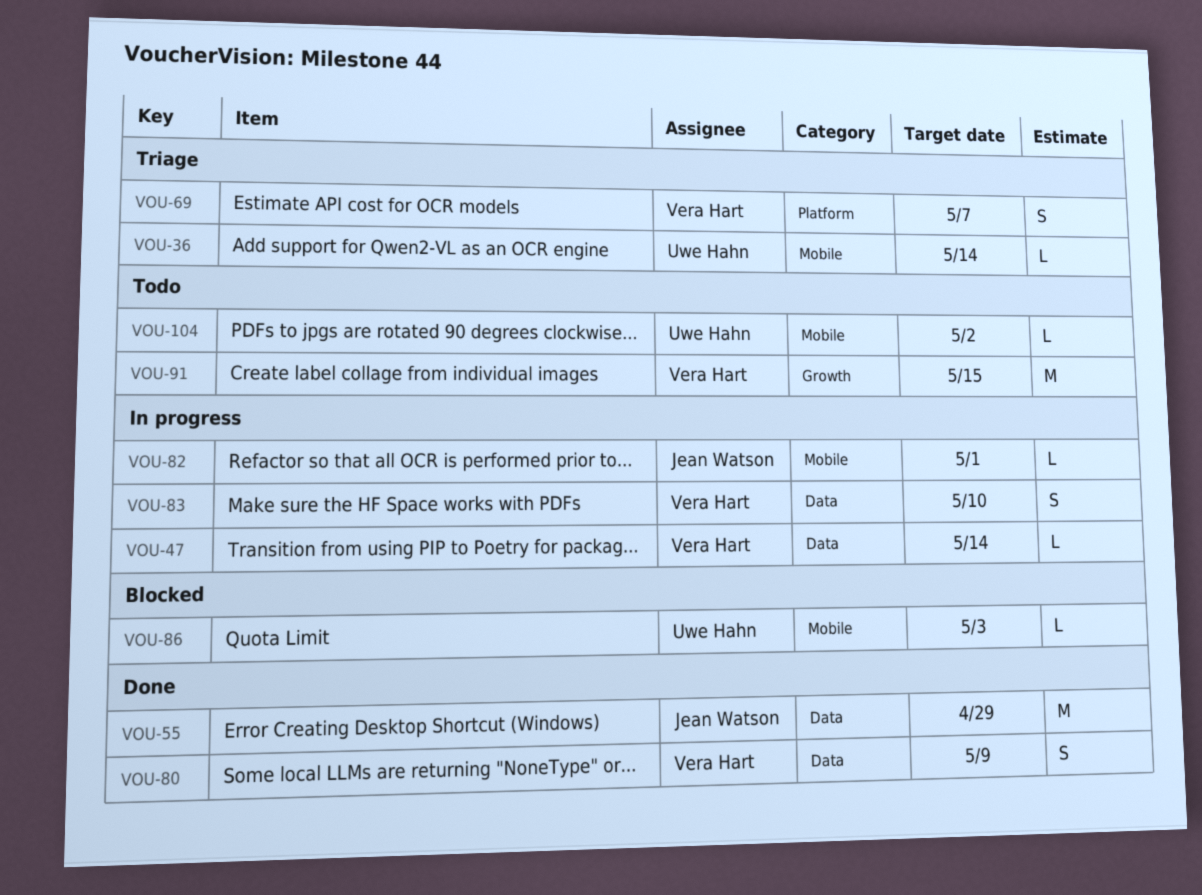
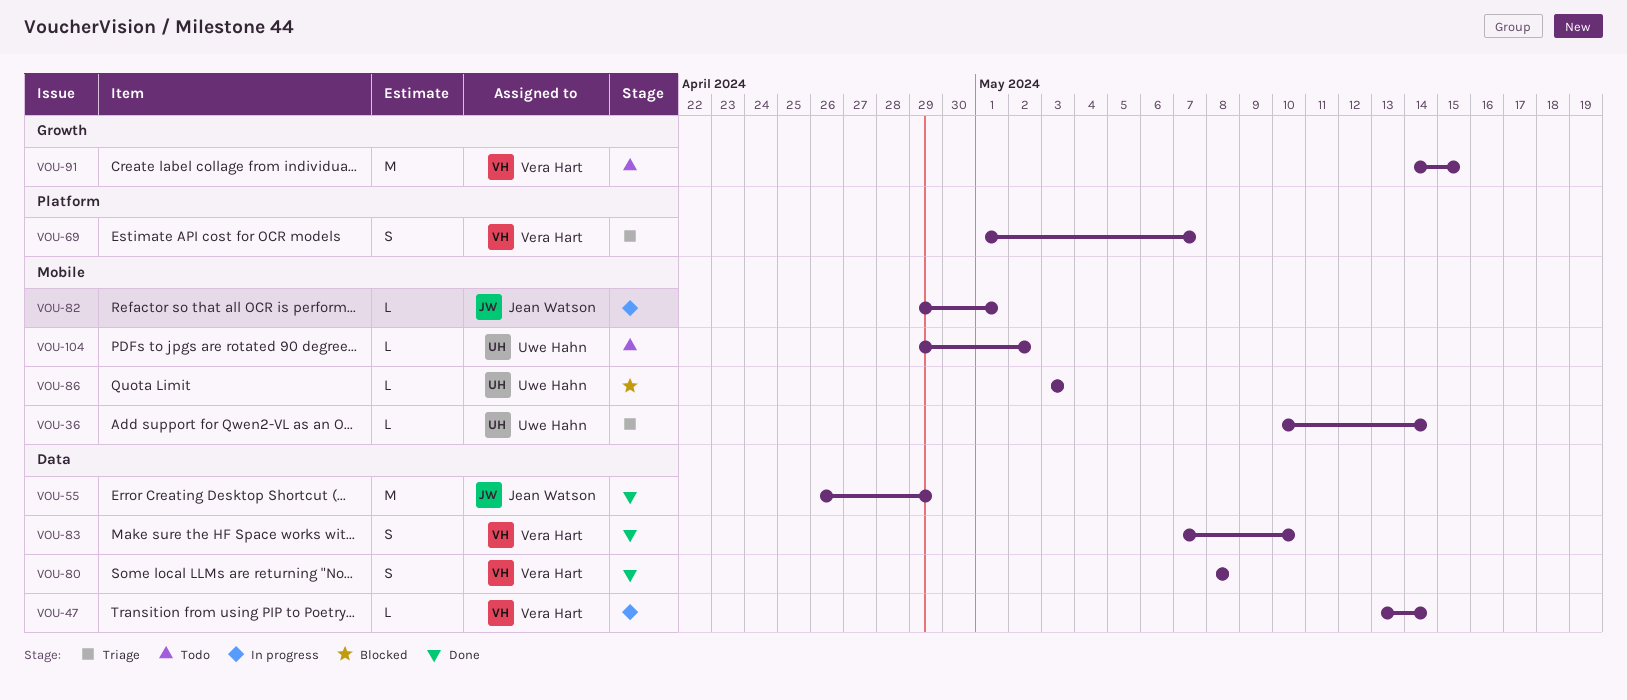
VOU-80, due: May 9 -> May 8
VOU-83, status: In progress -> Done

